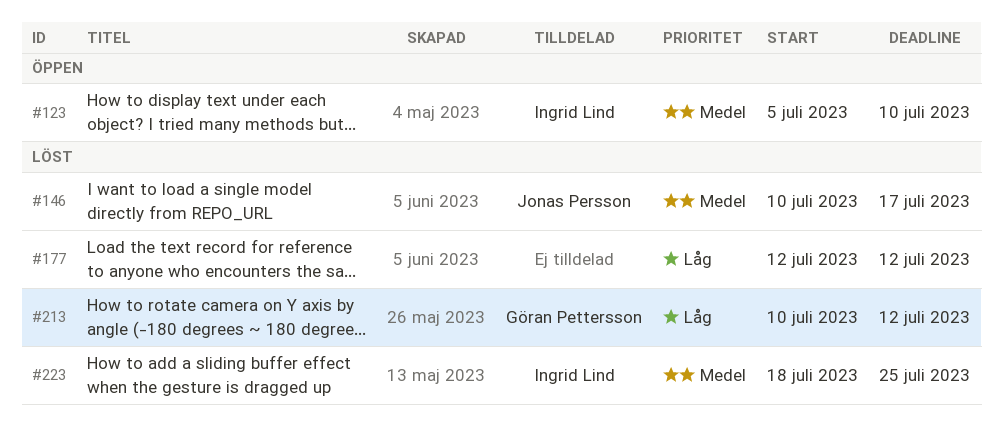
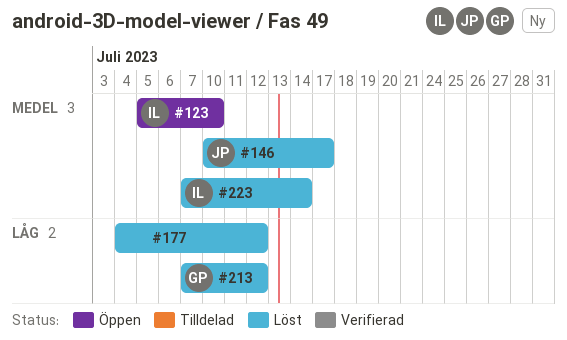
#177, start: Jul 12 -> Jul 4
#213, start: Jul 10 -> Jul 7
#223, start: Jul 18 -> Jul 7
#223, due: Jul 25 -> Jul 14

